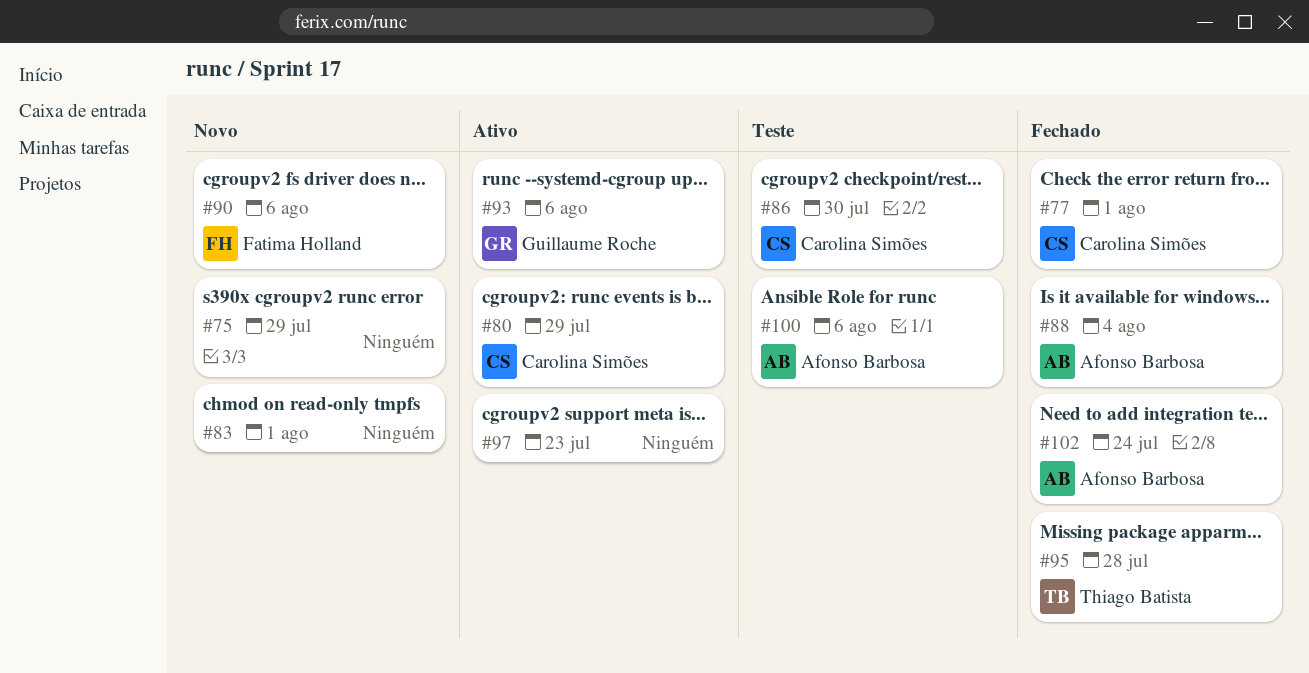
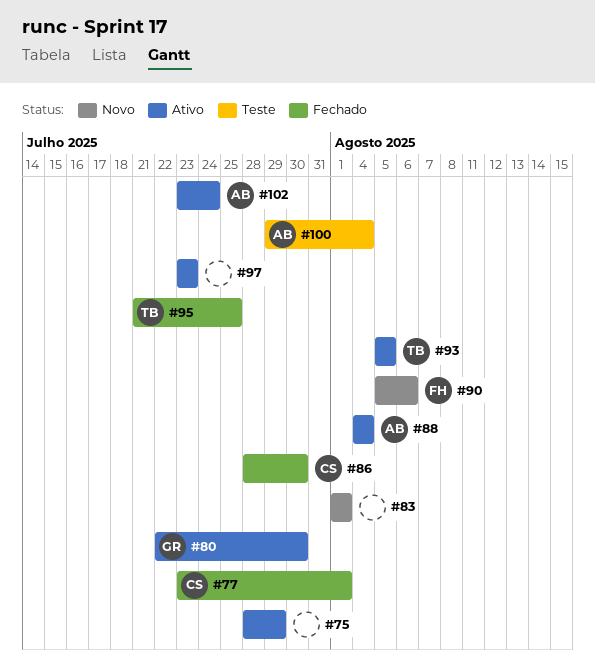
#75, status: Novo -> Ativo
#80, owner: Carolina Simões -> Guillaume Roche
#80, due: Jul 29 -> Jul 30
#86, status: Teste -> Fechado
#88, status: Fechado -> Ativo
#93, owner: Guillaume Roche -> Thiago Batista
#93, due: Aug 6 -> Aug 5
#95, due: Jul 28 -> Jul 25
#100, due: Aug 6 -> Aug 4
#102, status: Fechado -> Ativo

